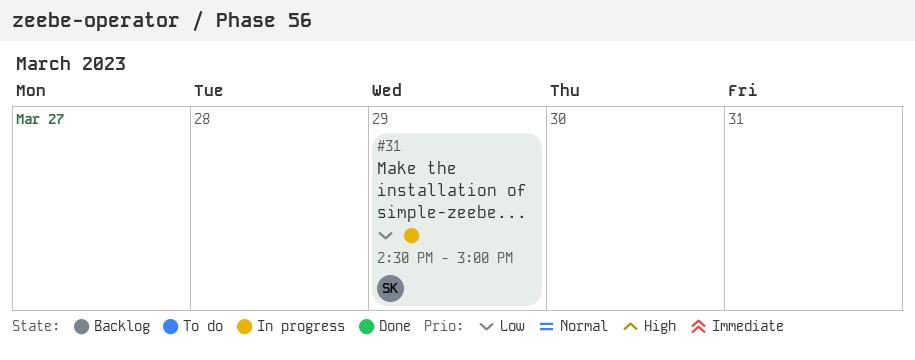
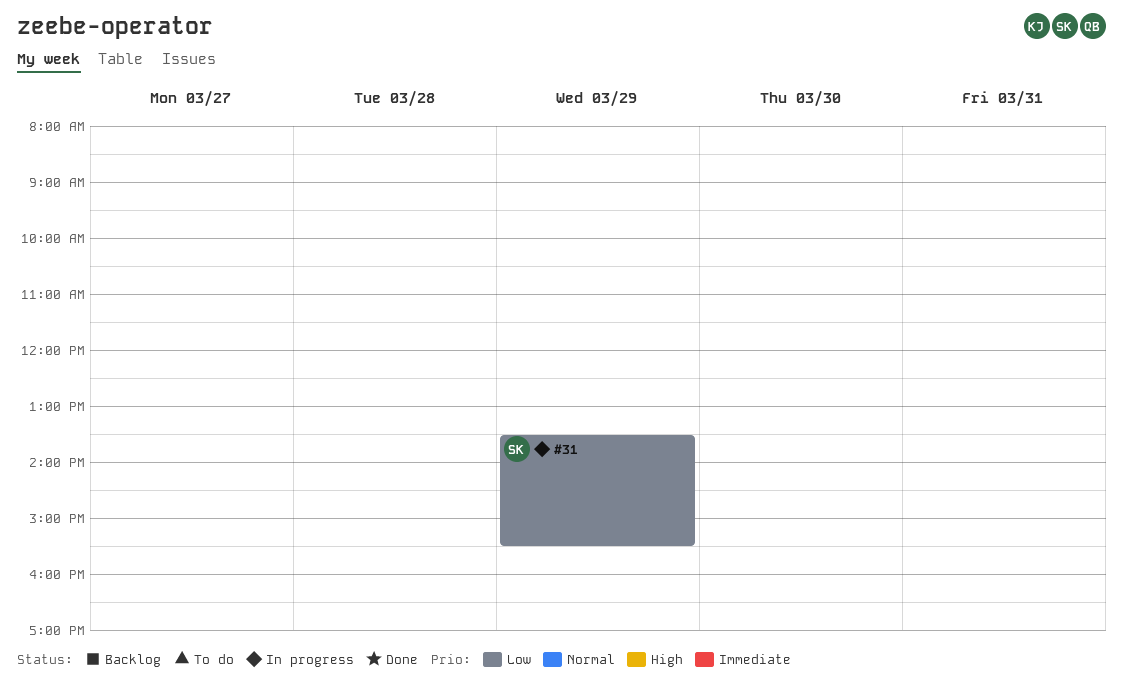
#31, begins: 14:30 -> 13:30
#31, ends: 15:00 -> 15:30

